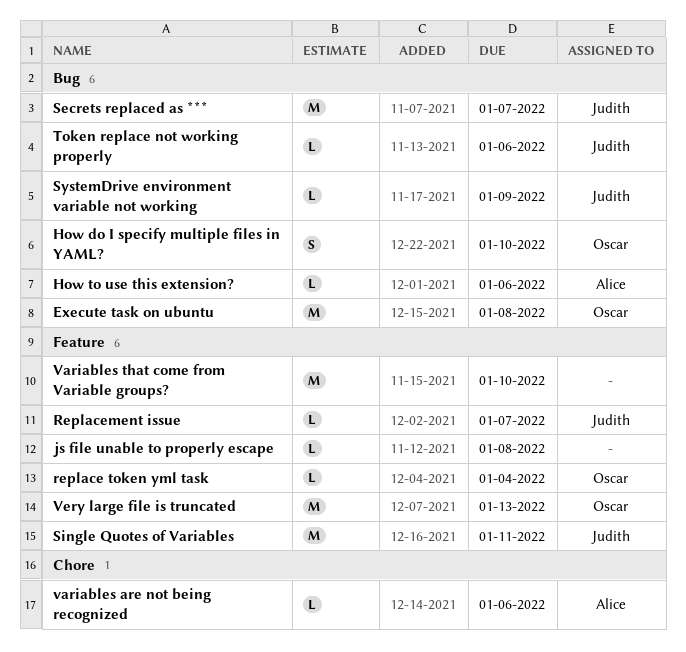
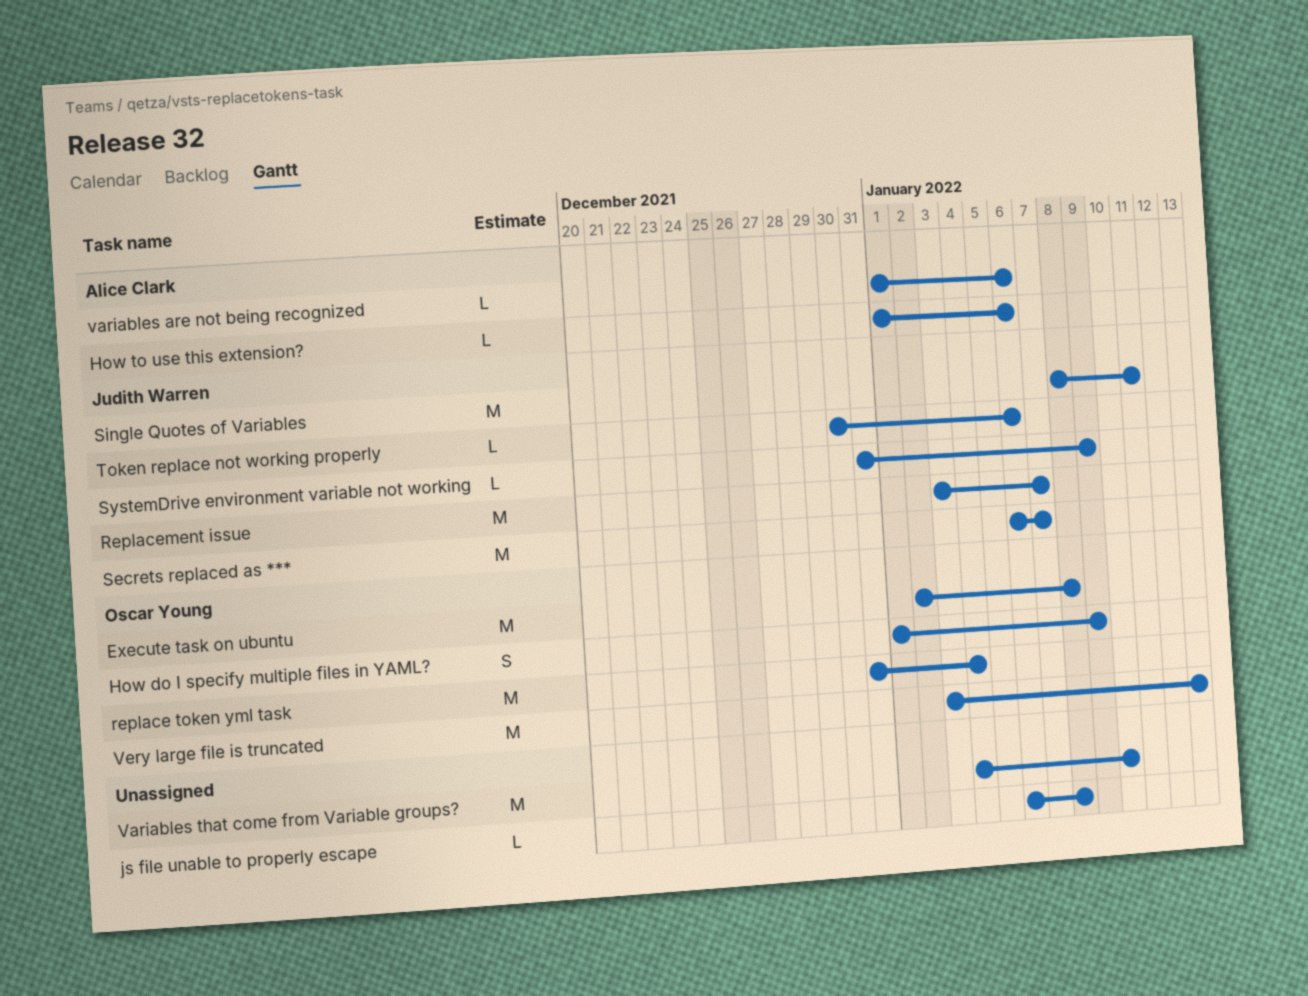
How do I specify multiple files in YAML?, due: Jan 10 -> Jan 9
replace token yml task, estimate: L -> M
Replacement issue, estimate: L -> M

